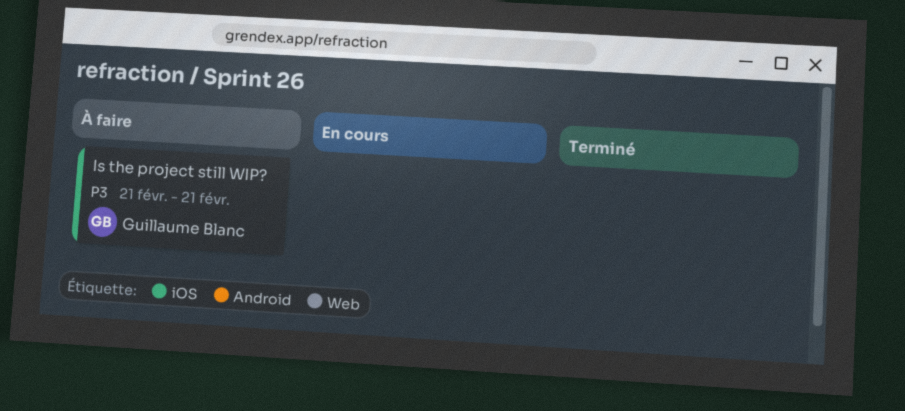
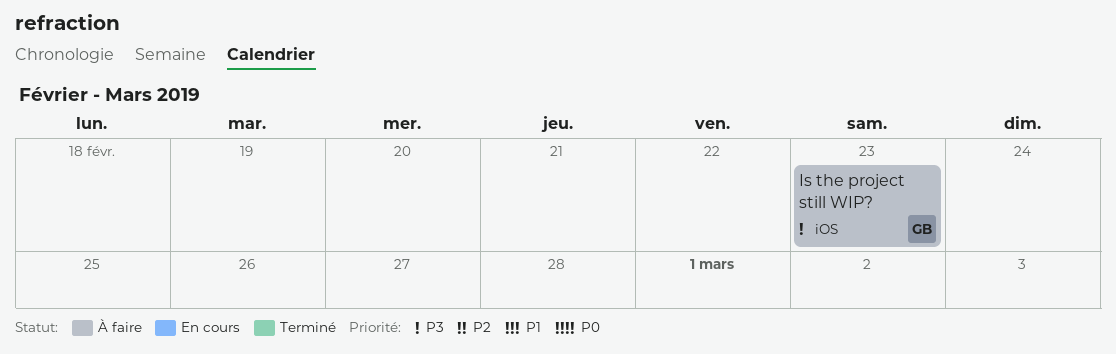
Is the project still WIP?, due: Feb 21 -> Feb 23

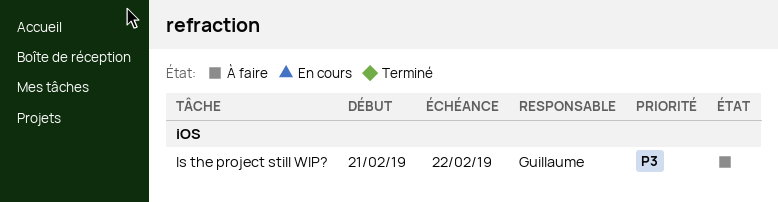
Is the project still WIP?, due: Feb 23 -> Feb 22

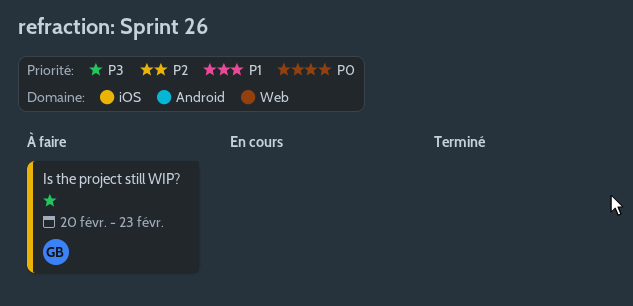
Is the project still WIP?, start: Feb 21 -> Feb 20
Is the project still WIP?, due: Feb 22 -> Feb 23

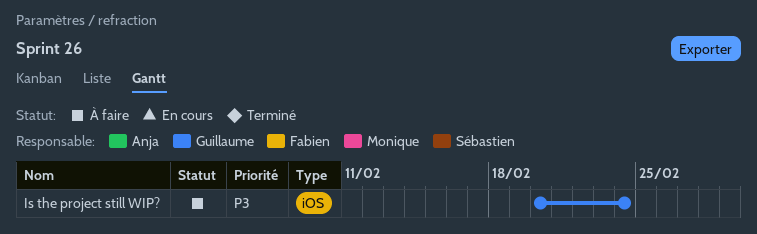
Is the project still WIP?, due: Feb 23 -> Feb 24

